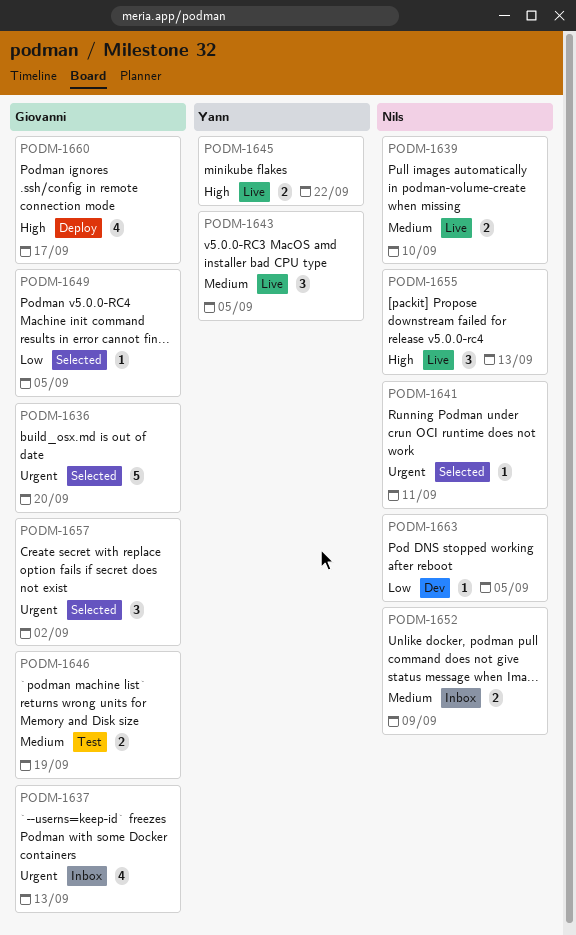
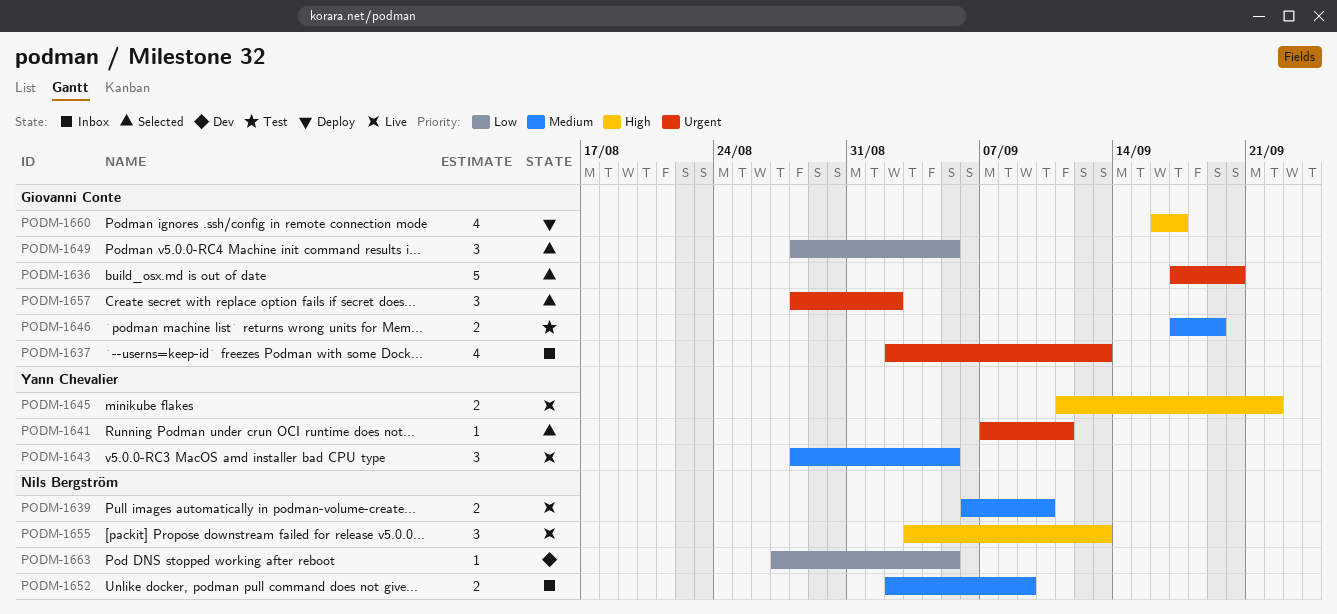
PODM-1641, owner: Nils Bergström -> Yann Chevalier
PODM-1649, estimate: 1 -> 3

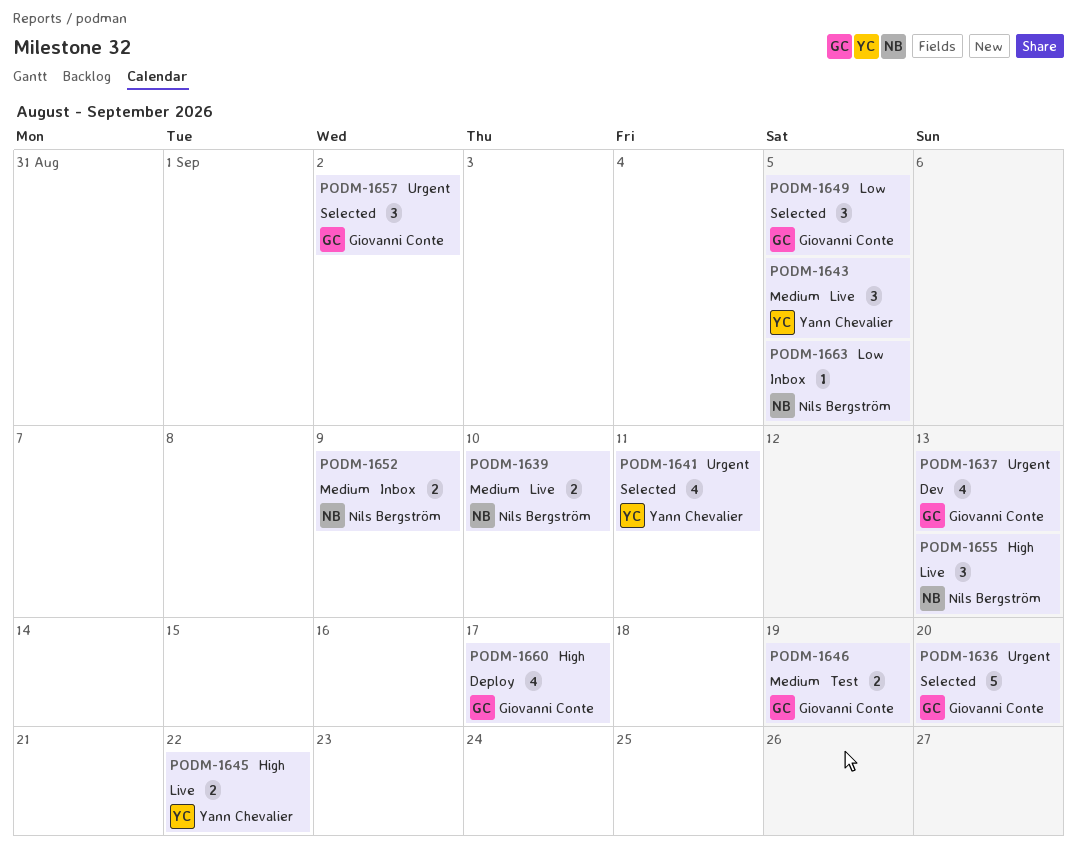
PODM-1637, status: Inbox -> Dev
PODM-1641, estimate: 1 -> 4
PODM-1663, status: Dev -> Inbox

